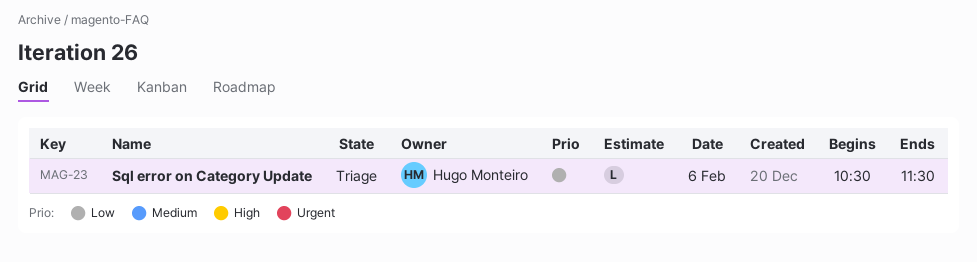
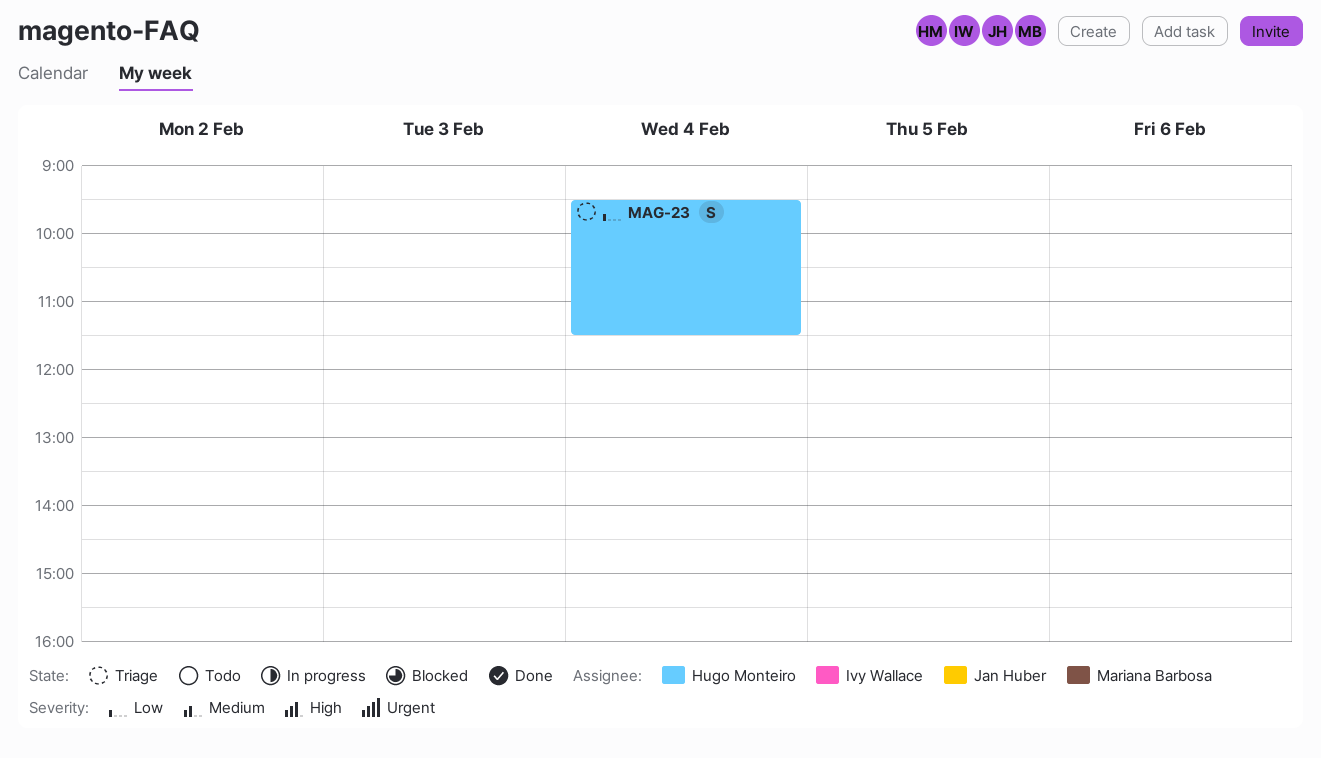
MAG-23, estimate: L -> S
MAG-23, day: Feb 6 -> Feb 4
MAG-23, begins: 10:30 -> 09:30

